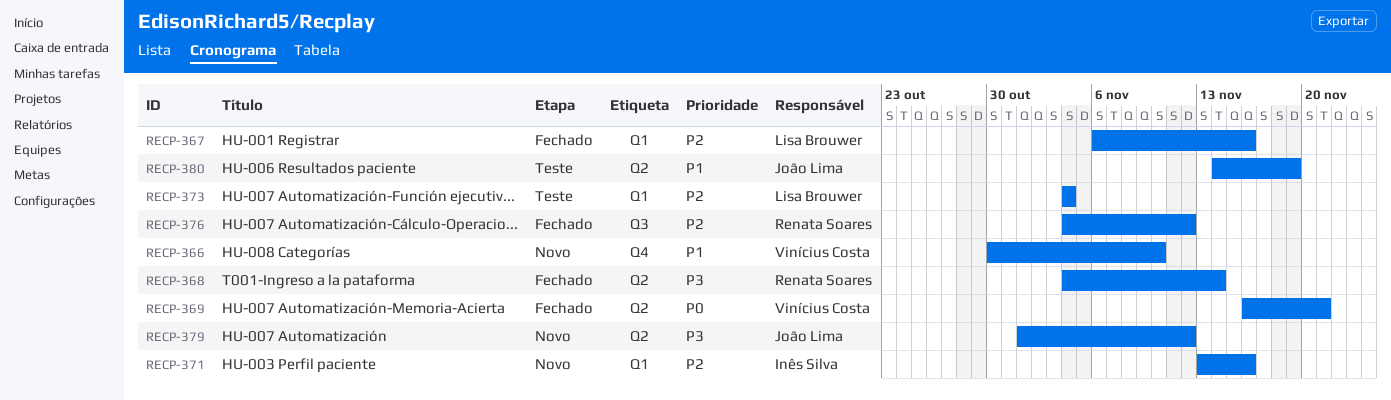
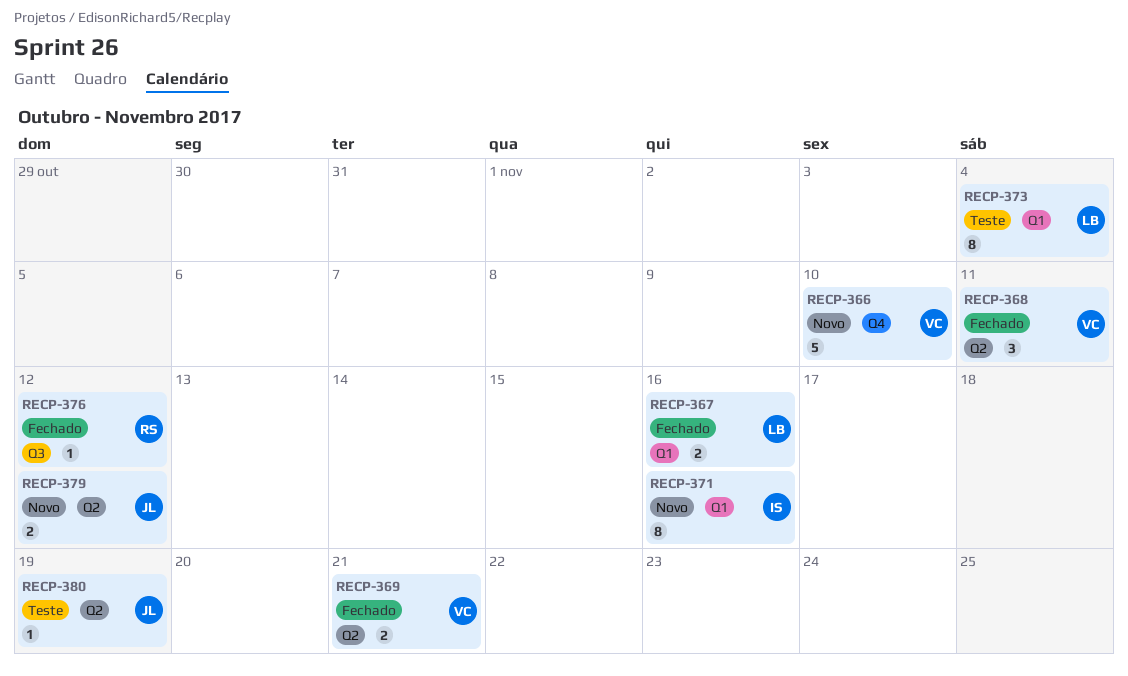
RECP-368, owner: Renata Soares -> Vinícius Costa
RECP-368, due: Nov 14 -> Nov 11

